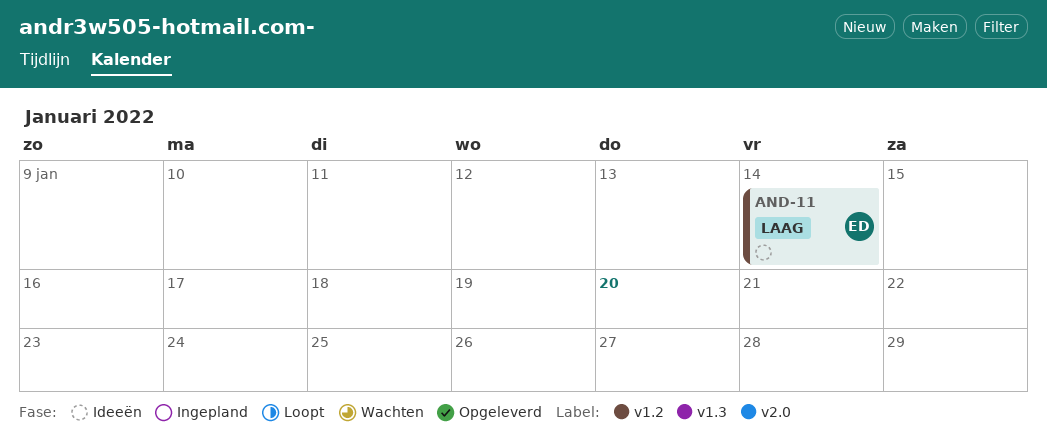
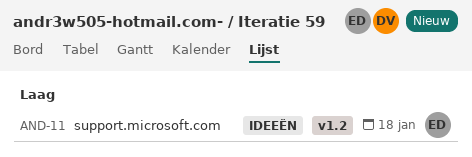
AND-11, due: Jan 14 -> Jan 18

